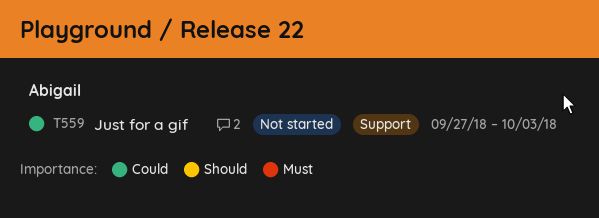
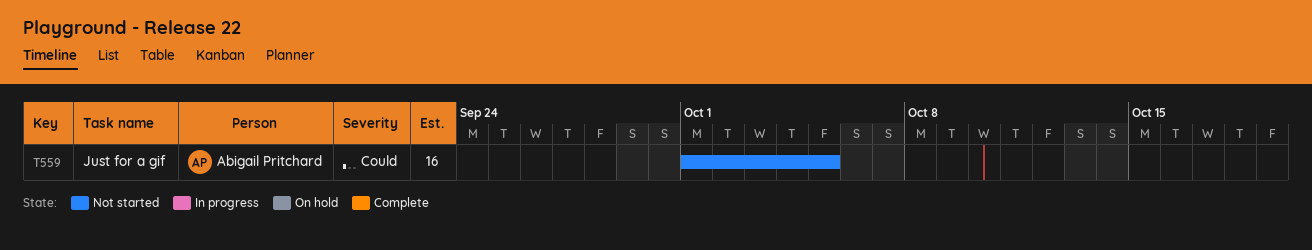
T559, start: Sep 27 -> Oct 1
T559, due: Oct 3 -> Oct 5

